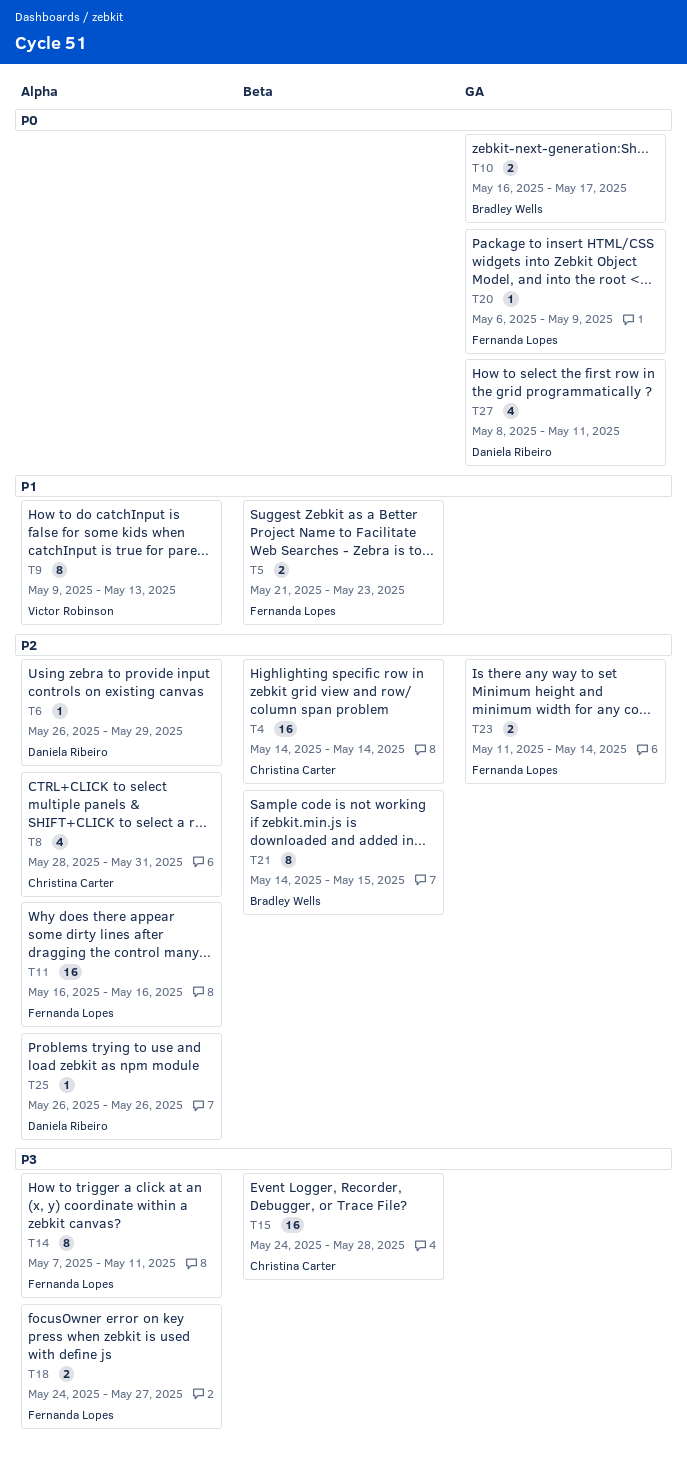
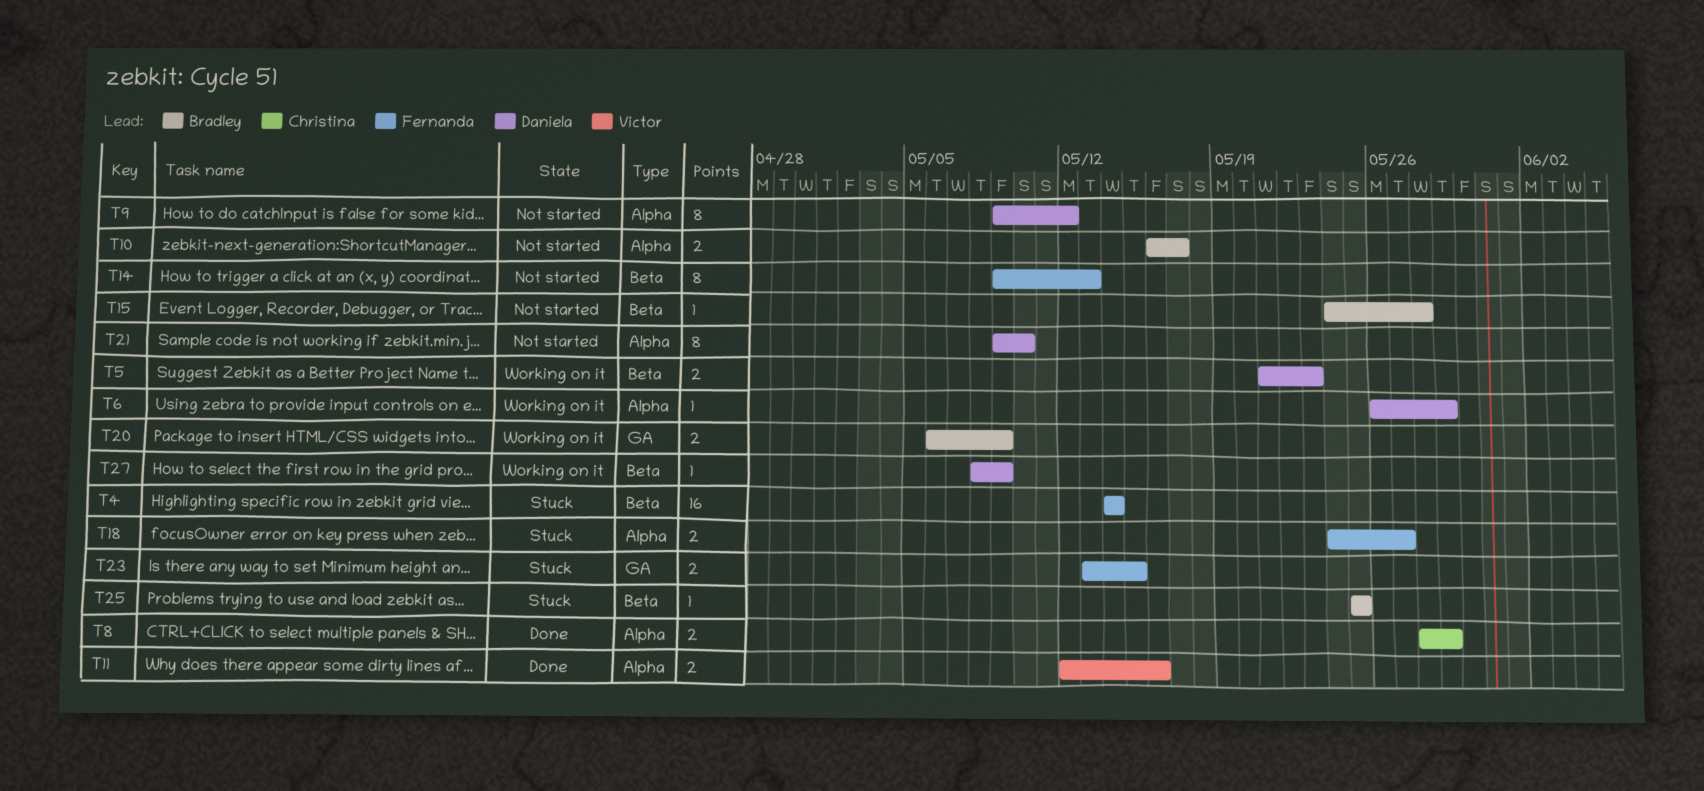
T4, owner: Christina Carter -> Fernanda Lopes
T5, owner: Fernanda Lopes -> Daniela Ribeiro
T8, estimate: 4 -> 2
T8, due: May 31 -> May 29
T9, owner: Victor Robinson -> Daniela Ribeiro
T9, due: May 13 -> May 12
T10, label: GA -> Alpha
T11, owner: Fernanda Lopes -> Victor Robinson
T11, estimate: 16 -> 2
T11, start: May 16 -> May 12
T14, label: Alpha -> Beta
T14, start: May 7 -> May 9
T14, due: May 11 -> May 13
T15, owner: Christina Carter -> Bradley Wells
T15, estimate: 16 -> 1
T20, owner: Fernanda Lopes -> Bradley Wells
T20, estimate: 1 -> 2
T21, owner: Bradley Wells -> Daniela Ribeiro
T21, label: Beta -> Alpha
T21, start: May 14 -> May 9
T21, due: May 15 -> May 10
T23, start: May 11 -> May 13
T23, due: May 14 -> May 15
T25, owner: Daniela Ribeiro -> Bradley Wells
T25, label: Alpha -> Beta
T25, start: May 26 -> May 25
T25, due: May 26 -> May 25
T27, label: GA -> Beta
T27, estimate: 4 -> 1
T27, due: May 11 -> May 9

